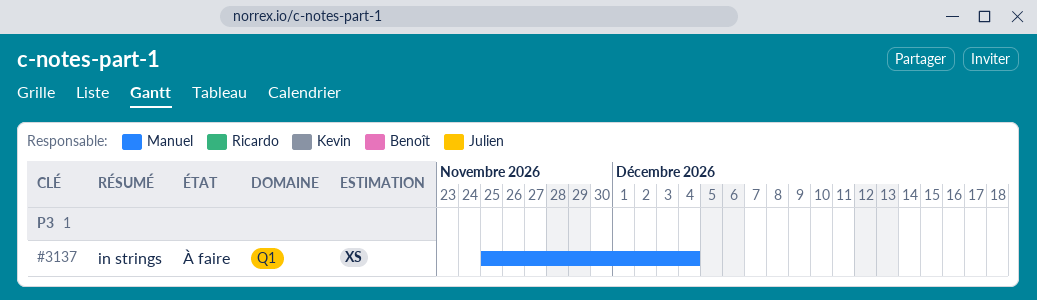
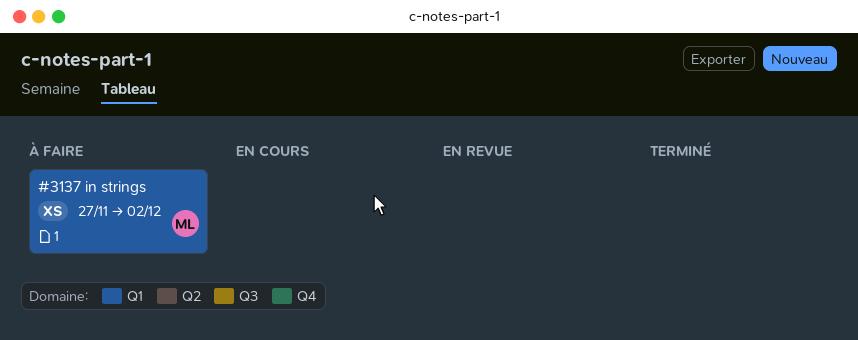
#3137, start: Nov 25 -> Nov 27
#3137, due: Dec 4 -> Dec 2

